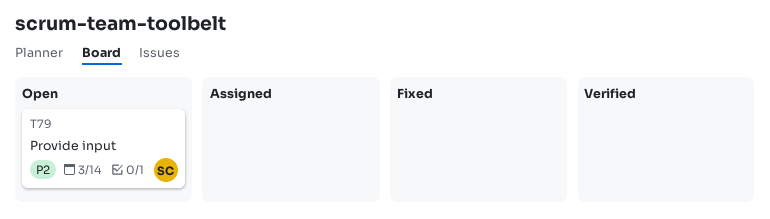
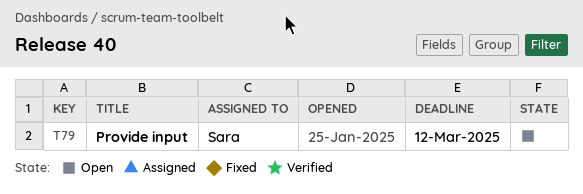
T79, due: Mar 14 -> Mar 12

